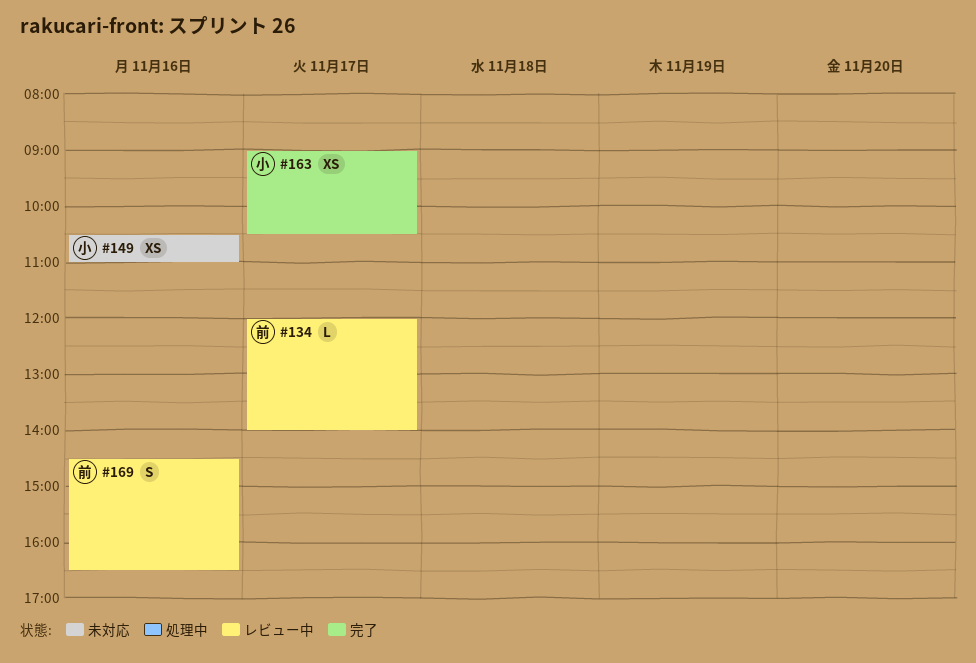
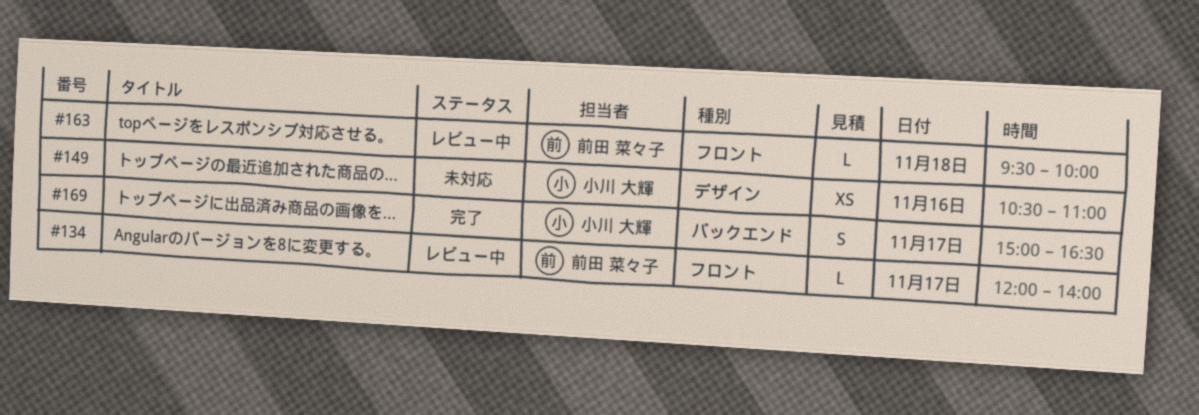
#163, status: 完了 -> レビュー中
#163, owner: 小川 大輝 -> 前田 菜々子
#163, estimate: XS -> L
#163, day: Nov 17 -> Nov 18
#163, begins: 09:00 -> 09:30
#163, ends: 10:30 -> 10:00
#169, status: レビュー中 -> 完了
#169, owner: 前田 菜々子 -> 小川 大輝
#169, day: Nov 16 -> Nov 17
#169, begins: 14:30 -> 15:00

